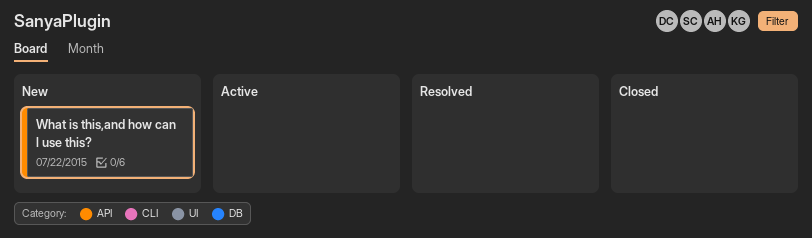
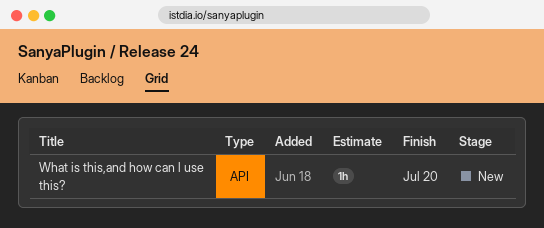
What is this,and how can l use this?, due: Jul 22 -> Jul 20

